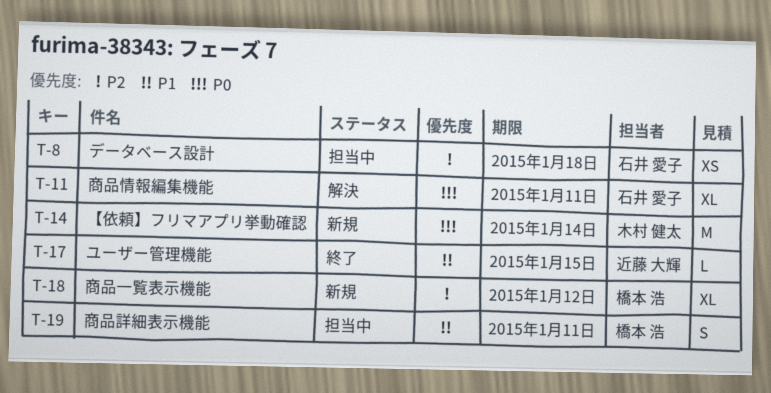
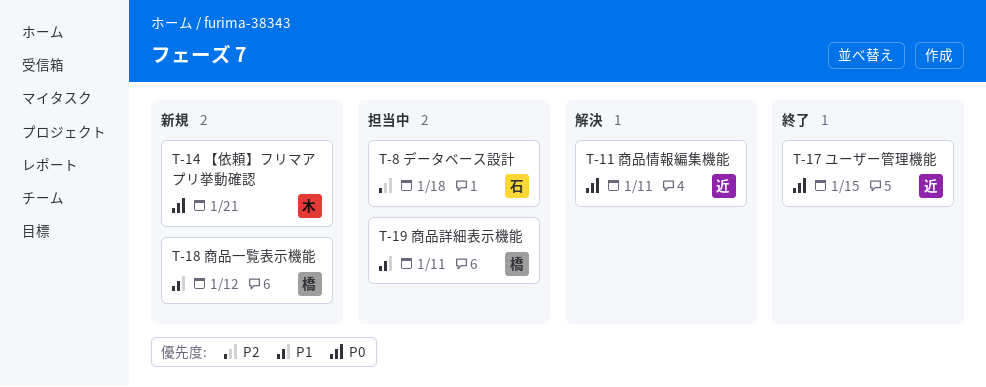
T-11, owner: 石井 愛子 -> 近藤 大輝
T-14, due: Jan 14 -> Jan 21
T-17, priority: P1 -> P0
T-18, priority: P2 -> P1

